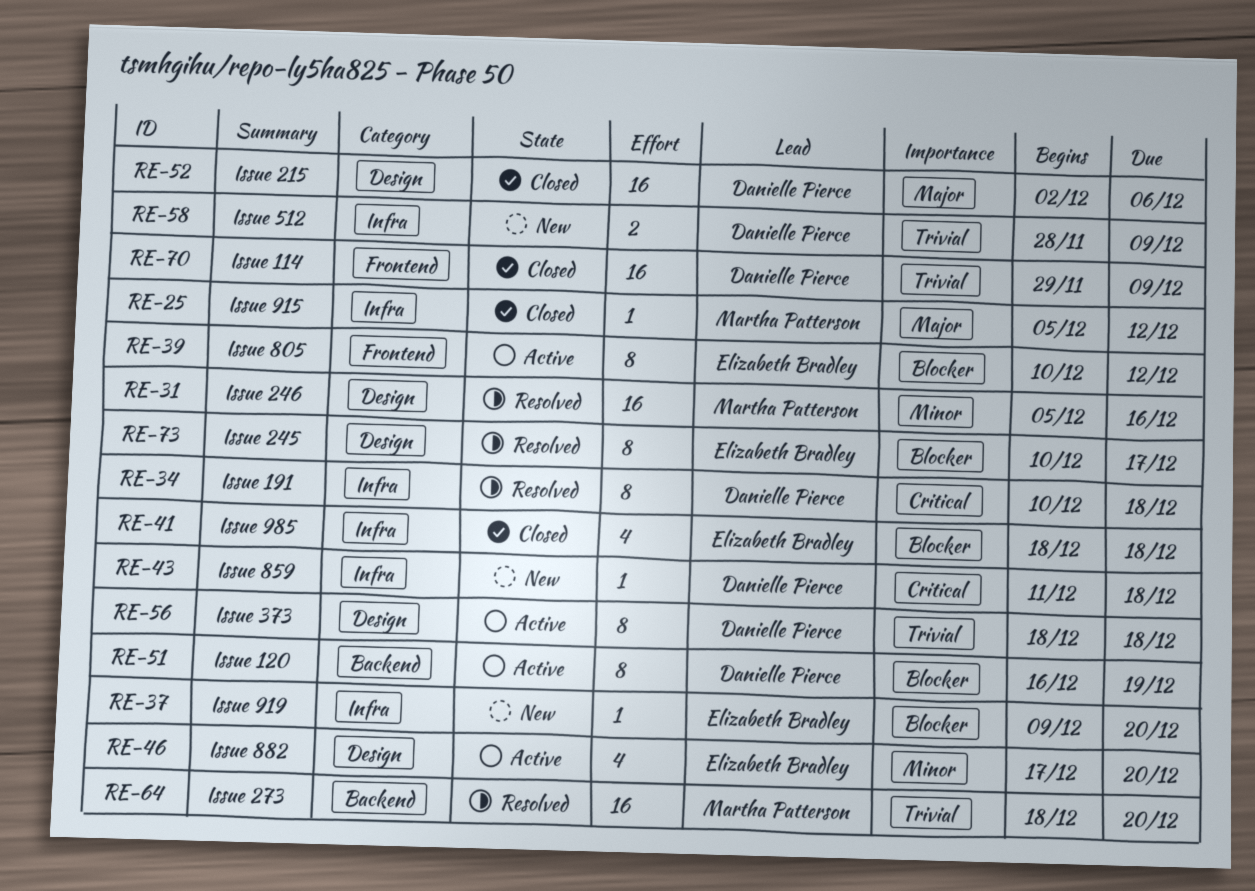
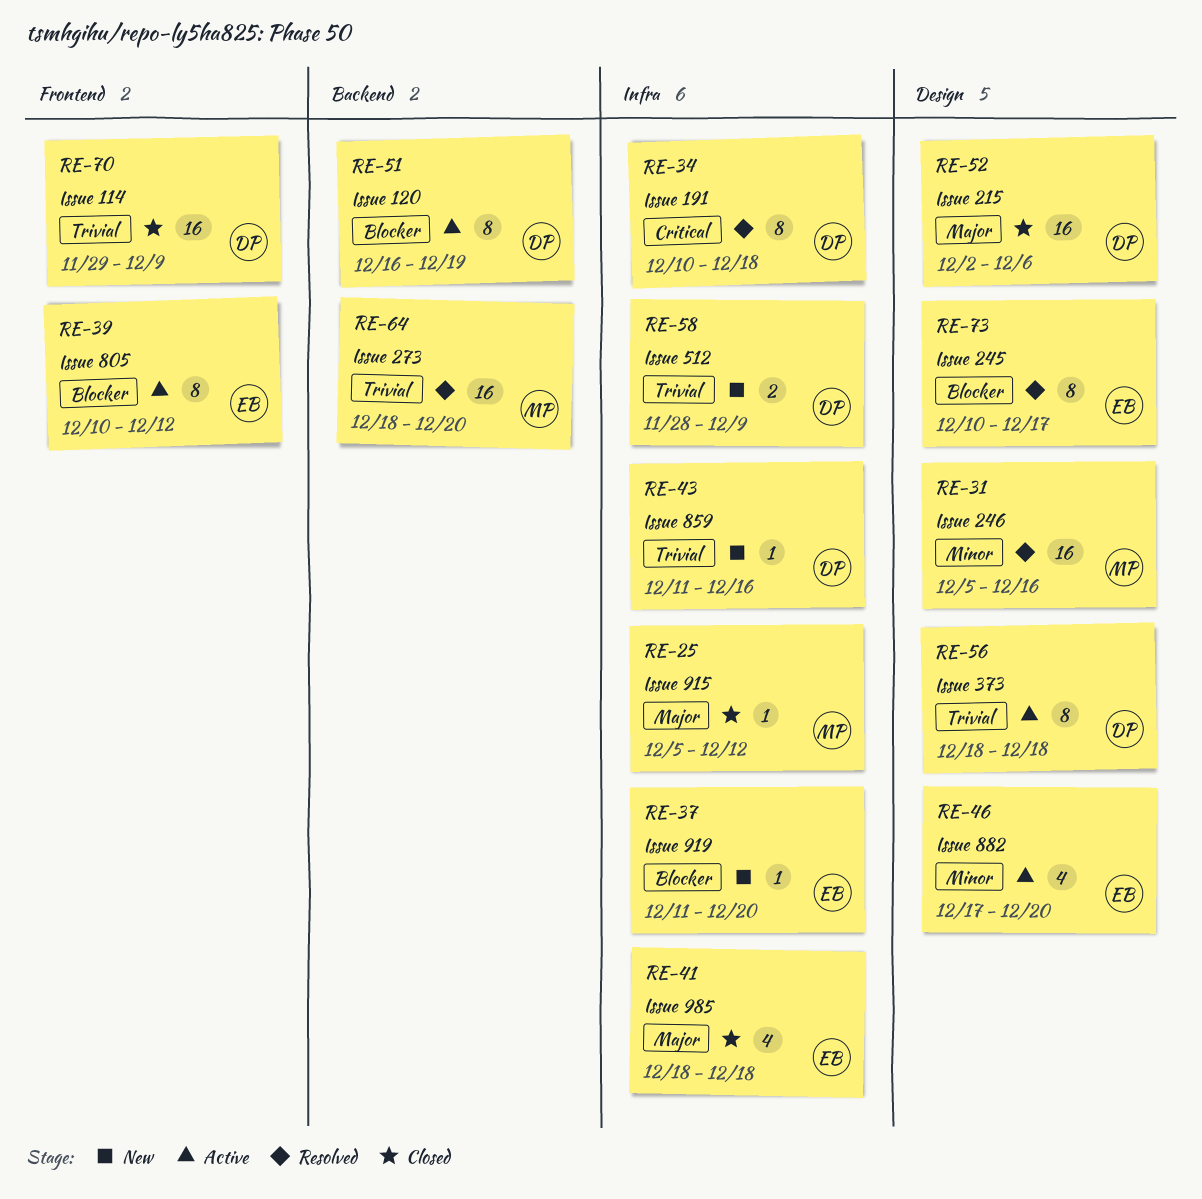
RE-37, start: Dec 9 -> Dec 11
RE-41, priority: Blocker -> Major
RE-43, priority: Critical -> Trivial
RE-43, due: Dec 18 -> Dec 16

